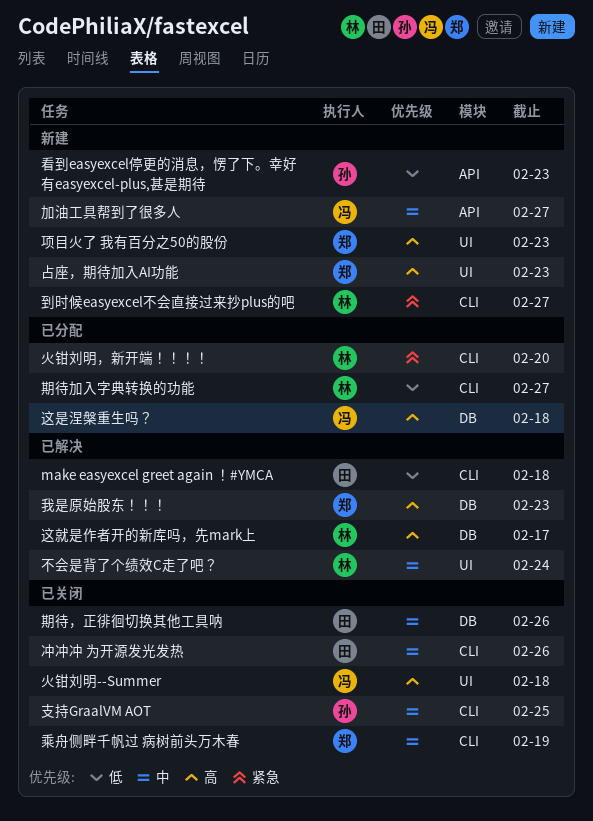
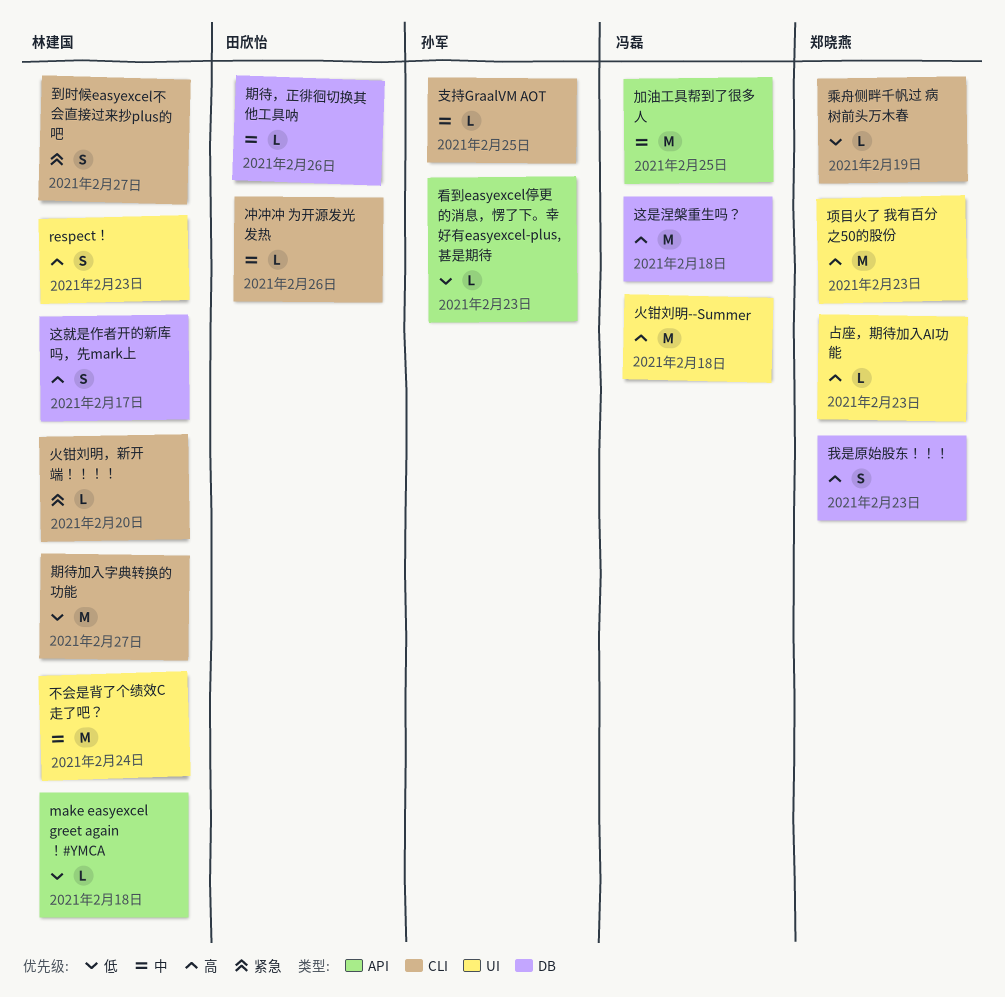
make easyexcel greet again ！#YMCA, owner: 田欣怡 -> 林建国
make easyexcel greet again ！#YMCA, label: CLI -> API
respect！: none -> present
乘舟侧畔千帆过 病树前头万木春, priority: 中 -> 低
加油工具帮到了很多人, due: Feb 27 -> Feb 25

